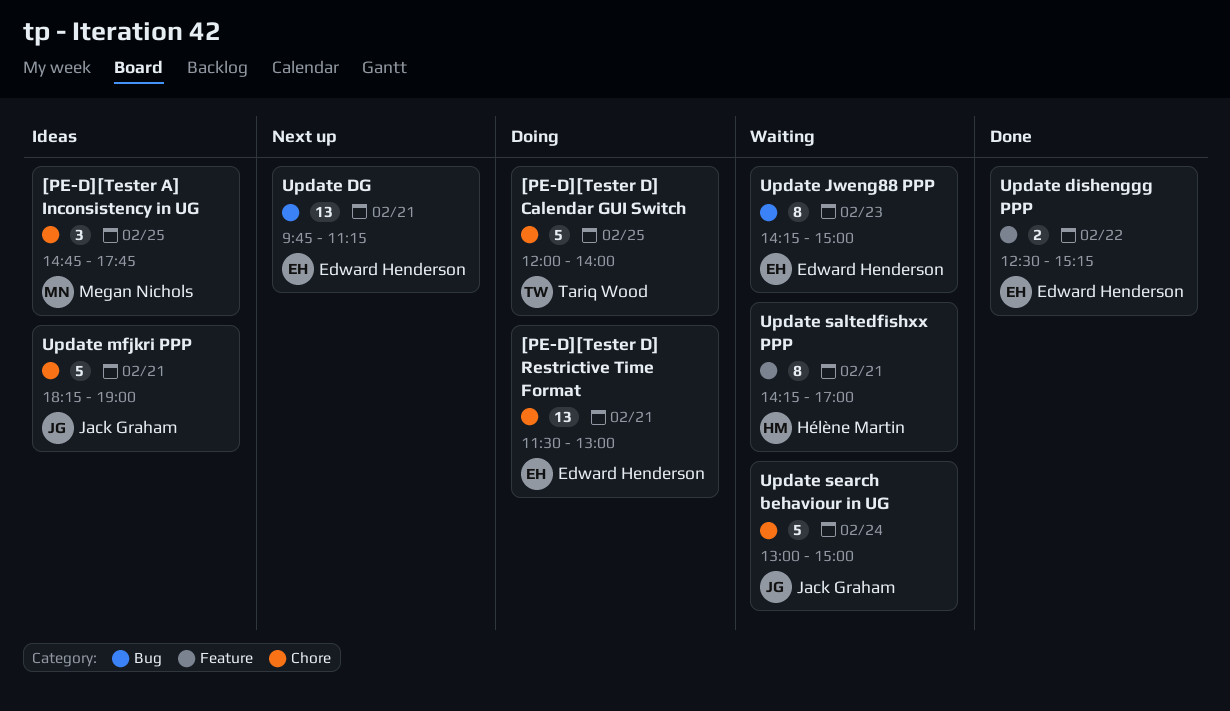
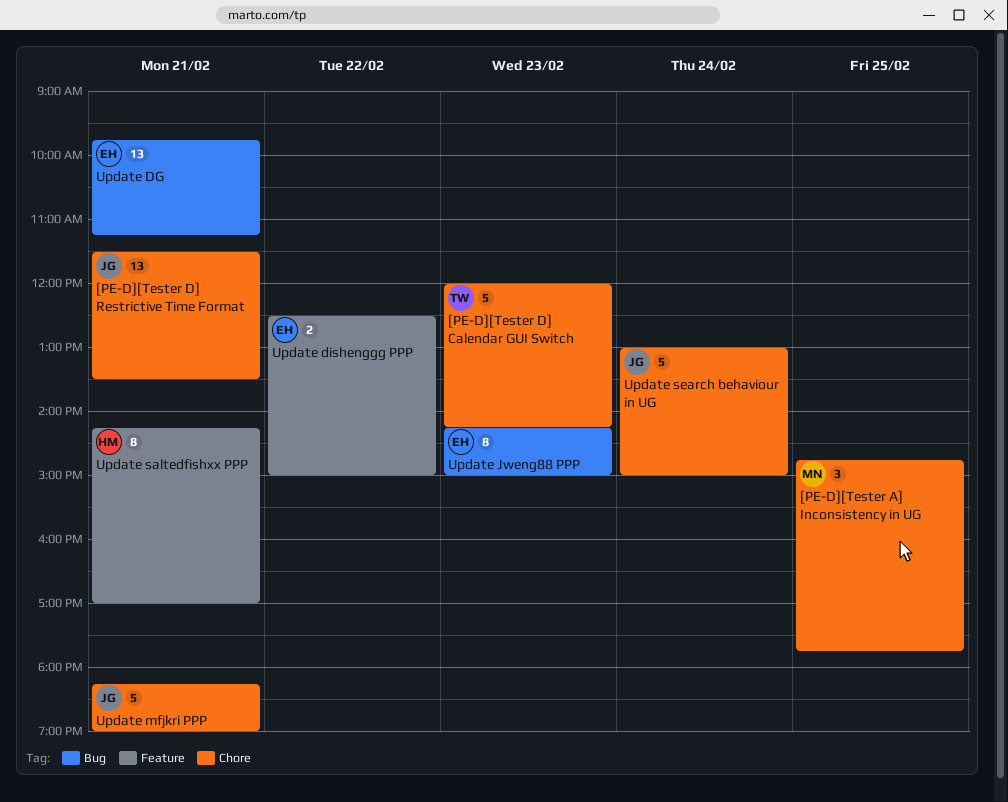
[PE-D][Tester D] Calendar GUI Switch, day: Feb 25 -> Feb 23
[PE-D][Tester D] Calendar GUI Switch, ends: 14:00 -> 14:15
[PE-D][Tester D] Restrictive Time Format, owner: Edward Henderson -> Jack Graham
[PE-D][Tester D] Restrictive Time Format, ends: 13:00 -> 13:30
Update dishenggg PPP, ends: 15:15 -> 15:00

